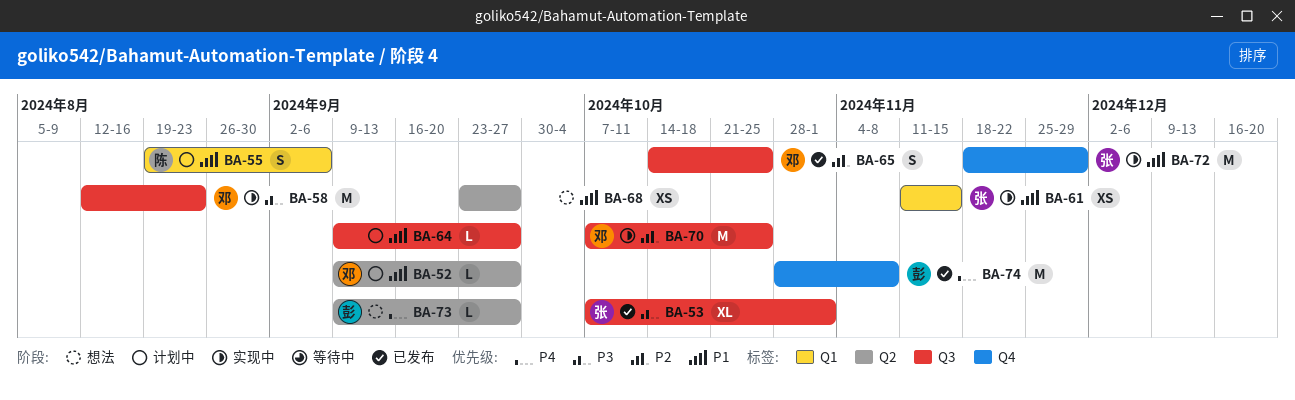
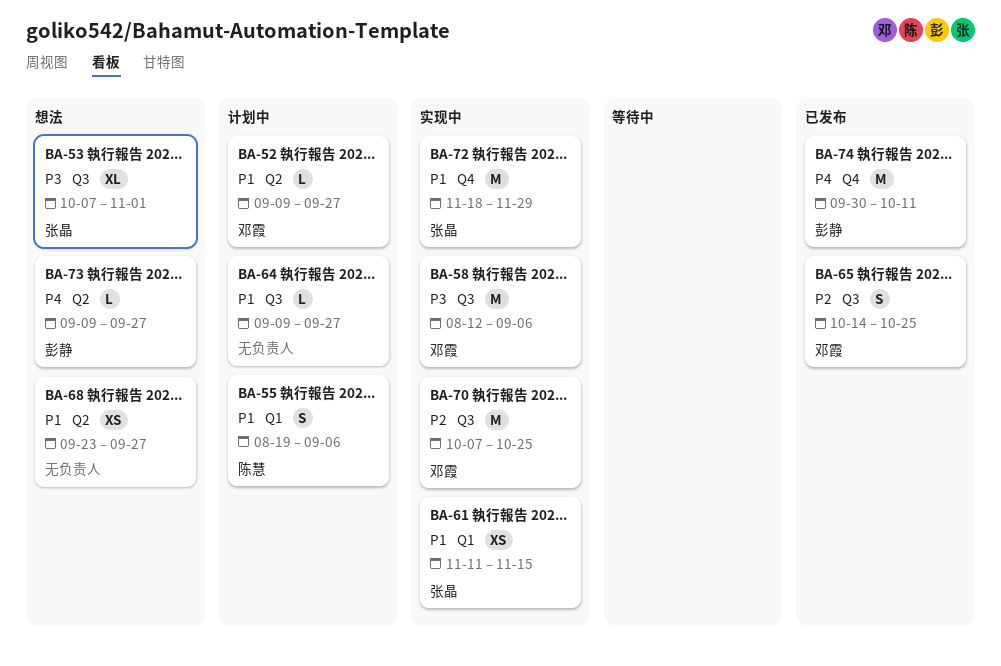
BA-53, status: 已发布 -> 想法
BA-58, due: Aug 23 -> Sep 6
BA-74, start: Oct 28 -> Sep 30
BA-74, due: Nov 8 -> Oct 11

